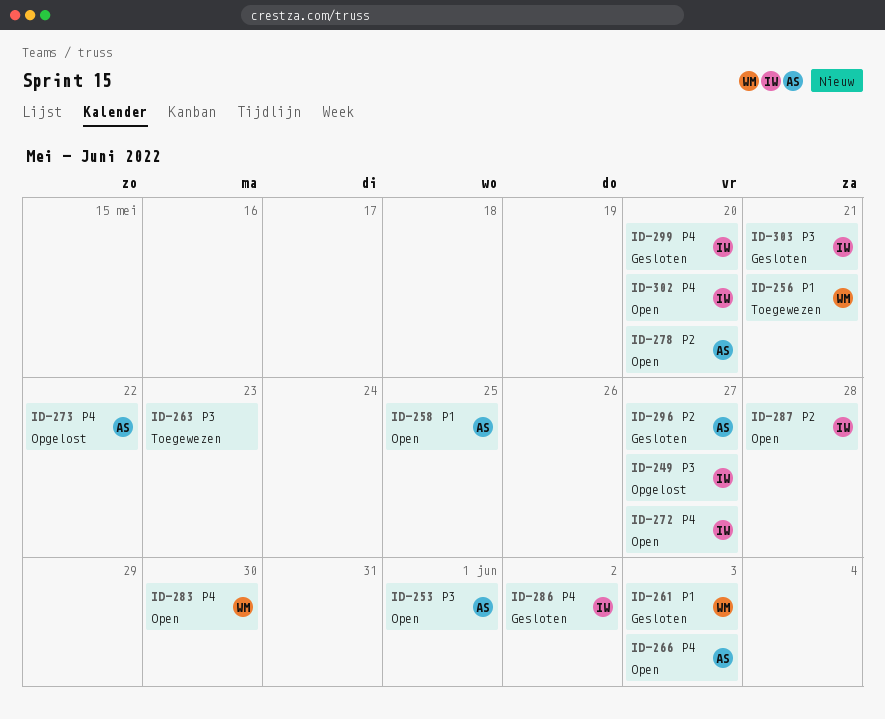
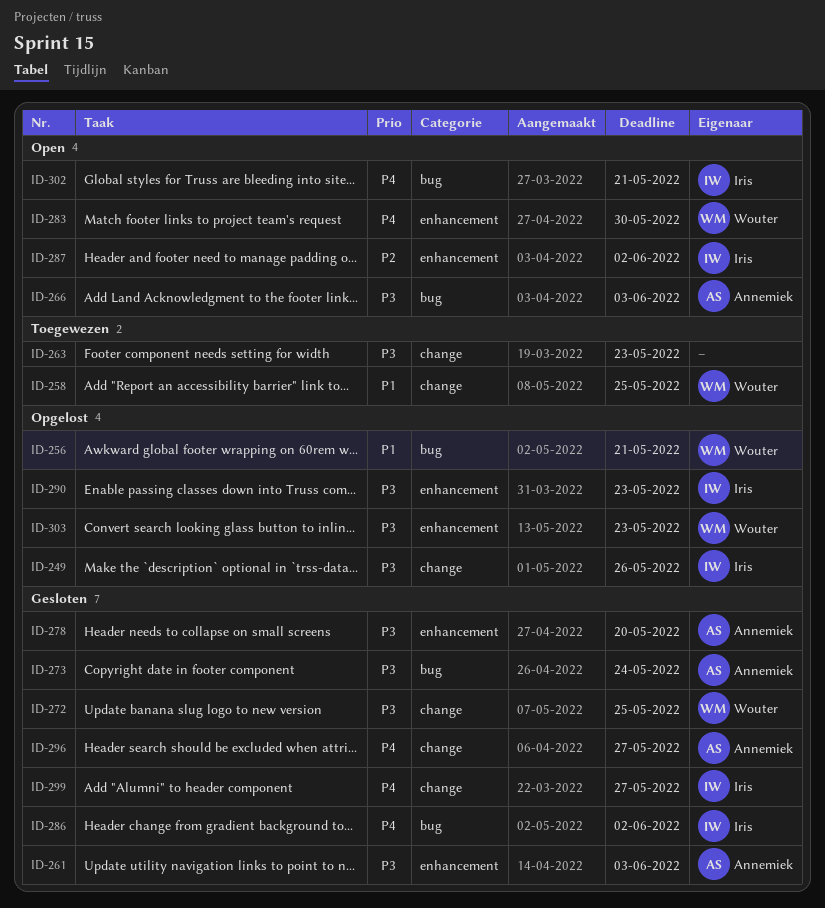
ID-249, due: May 27 -> May 26
ID-253: present -> none
ID-256, status: Toegewezen -> Opgelost
ID-258, status: Open -> Toegewezen
ID-258, owner: Annemiek -> Wouter
ID-261, owner: Wouter -> Annemiek
ID-261, priority: P1 -> P3
ID-266, priority: P4 -> P3
ID-272, status: Open -> Gesloten
ID-272, owner: Iris -> Wouter
ID-272, priority: P4 -> P3
ID-272, due: May 27 -> May 25
ID-273, status: Opgelost -> Gesloten
ID-273, priority: P4 -> P3
ID-273, due: May 22 -> May 24
ID-278, status: Open -> Gesloten
ID-278, priority: P2 -> P3
ID-287, due: May 28 -> Jun 2
ID-290: none -> present
ID-296, priority: P2 -> P4
ID-299, due: May 20 -> May 27
ID-302, due: May 20 -> May 21
ID-303, status: Gesloten -> Opgelost
ID-303, owner: Iris -> Wouter
ID-303, due: May 21 -> May 23

